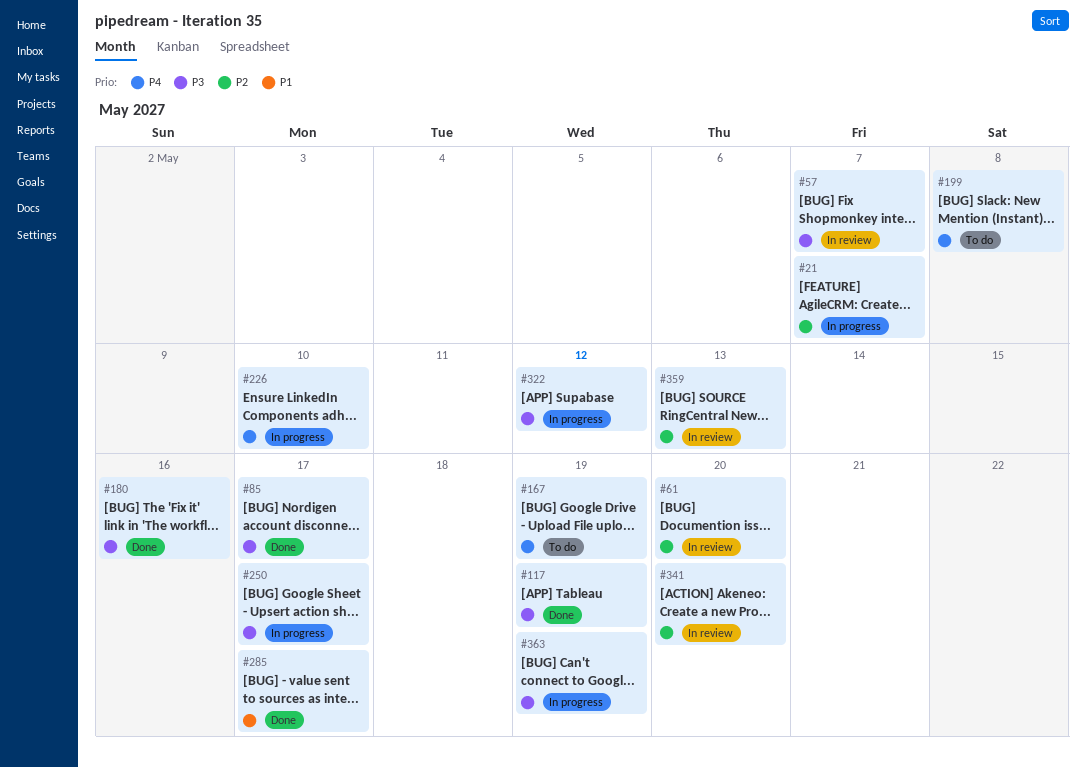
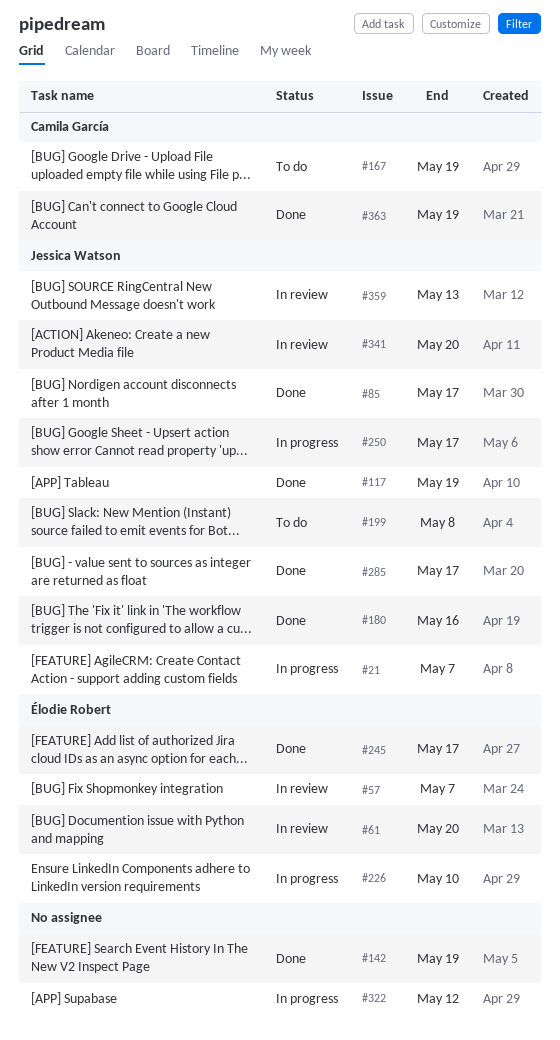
#142: none -> present
#245: none -> present
#363, status: In progress -> Done

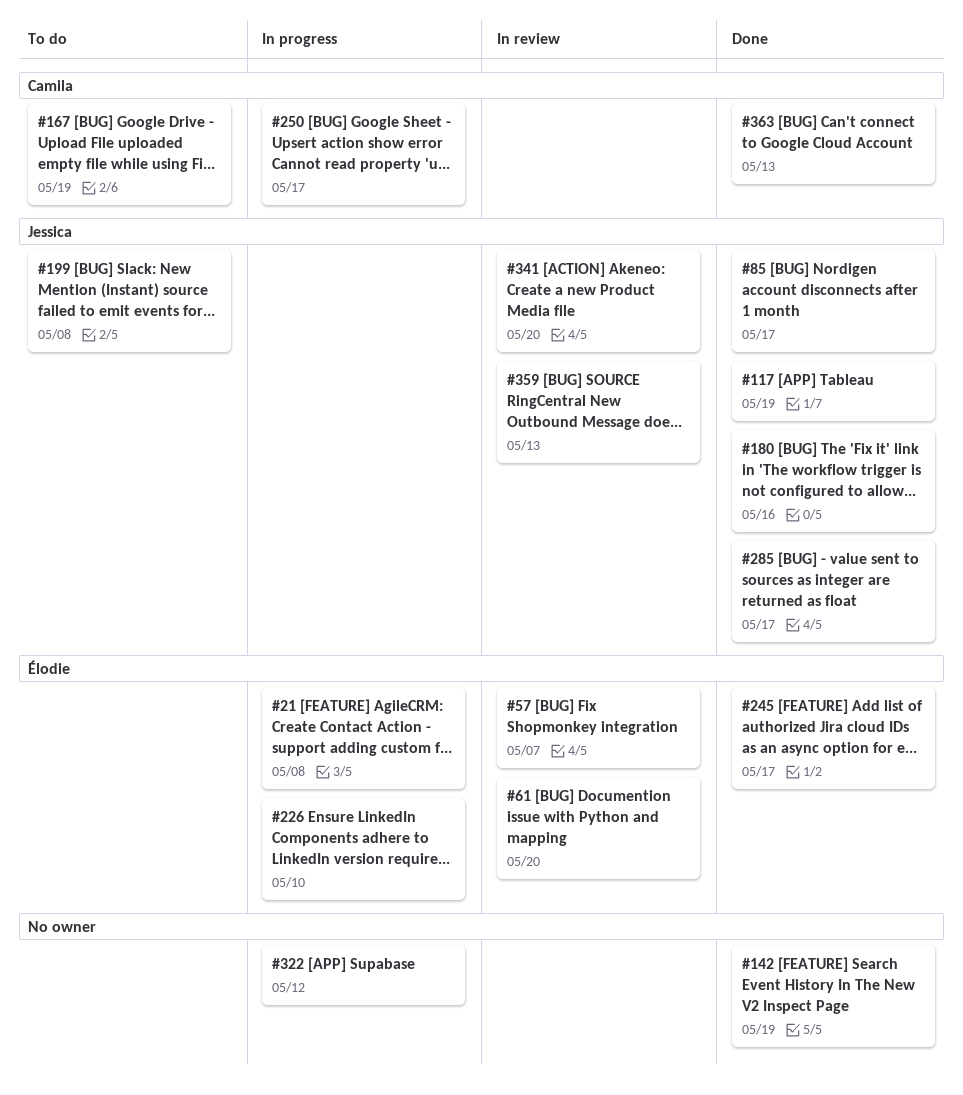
#21, owner: Jessica Watson -> Élodie Robert
#21, due: May 7 -> May 8
#250, owner: Jessica Watson -> Camila García
#363, due: May 19 -> May 13

